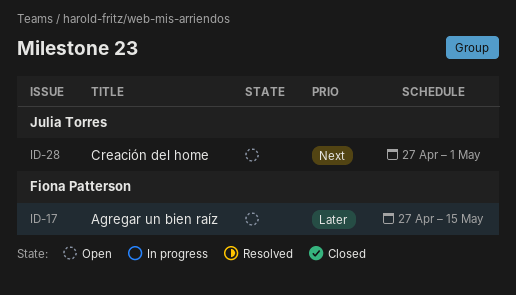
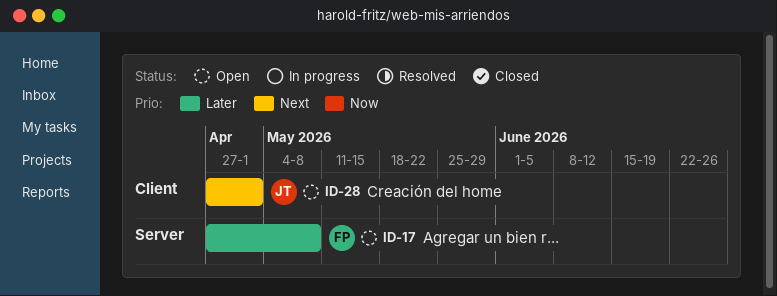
ID-17, due: May 15 -> May 8

